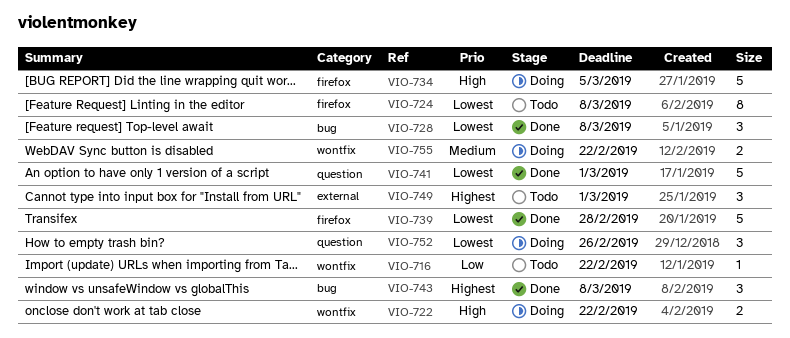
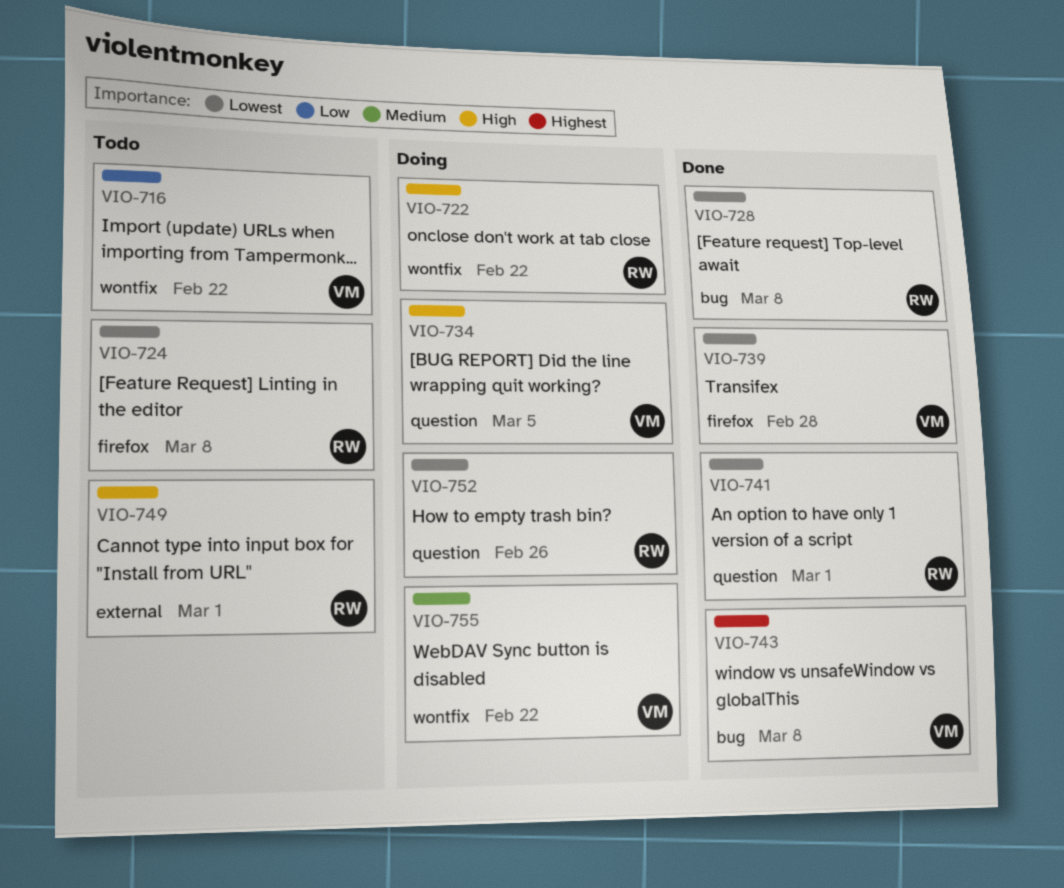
VIO-734, label: firefox -> question
VIO-749, priority: Highest -> High

